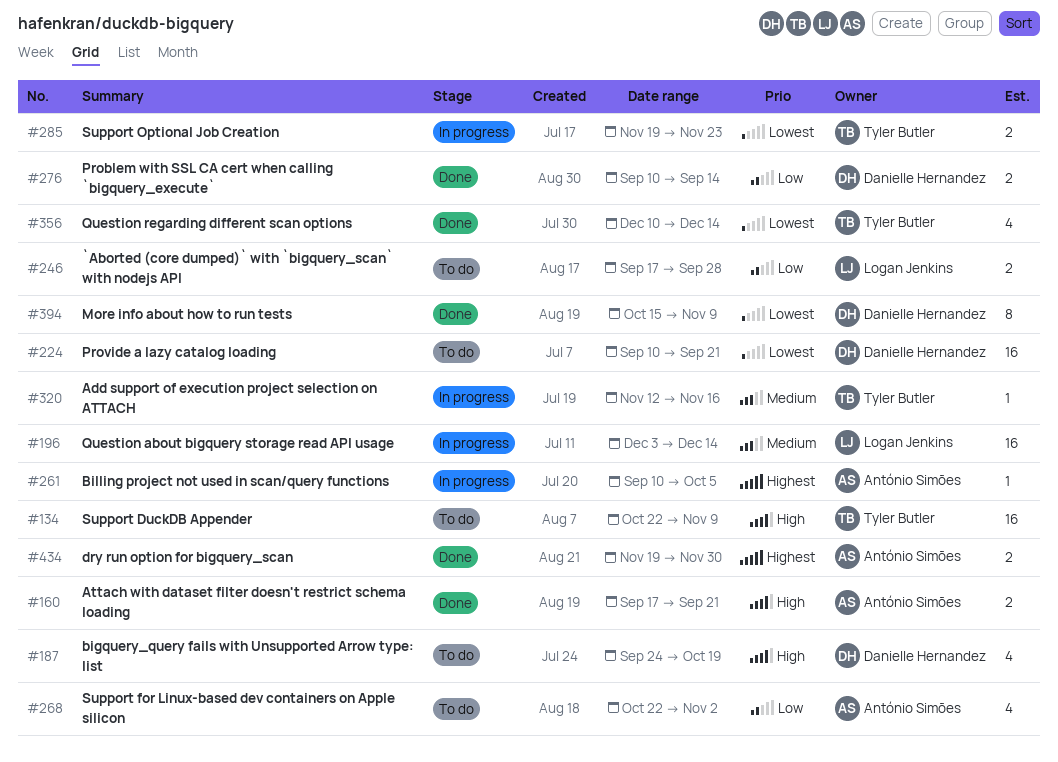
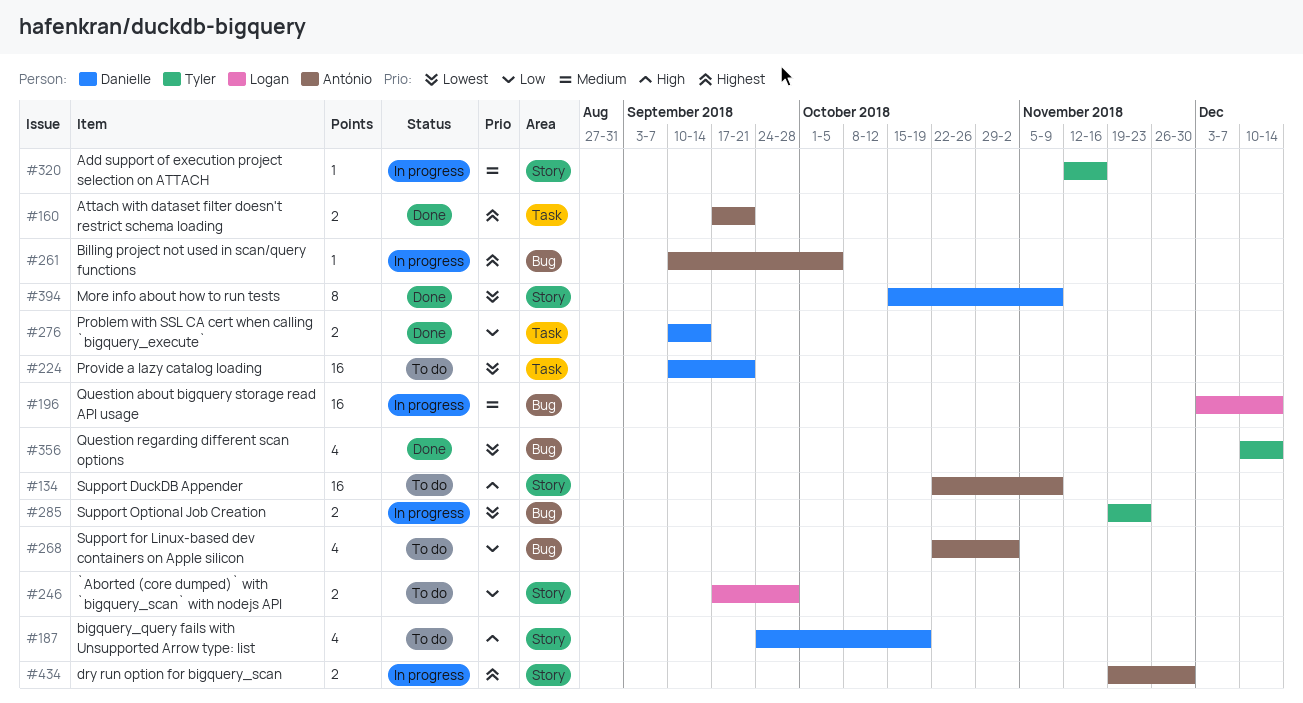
#134, owner: Tyler Butler -> António Simões
#160, priority: High -> Highest
#434, status: Done -> In progress

